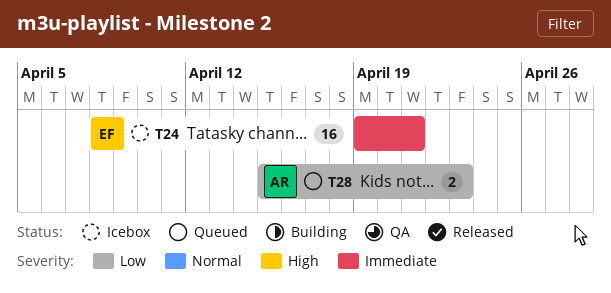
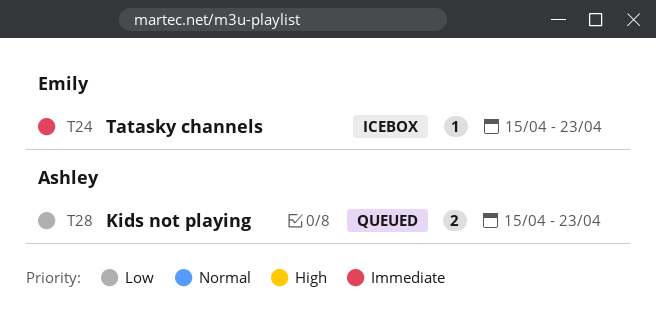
T24, estimate: 16 -> 1
T24, start: Apr 19 -> Apr 15
T24, due: Apr 21 -> Apr 23

